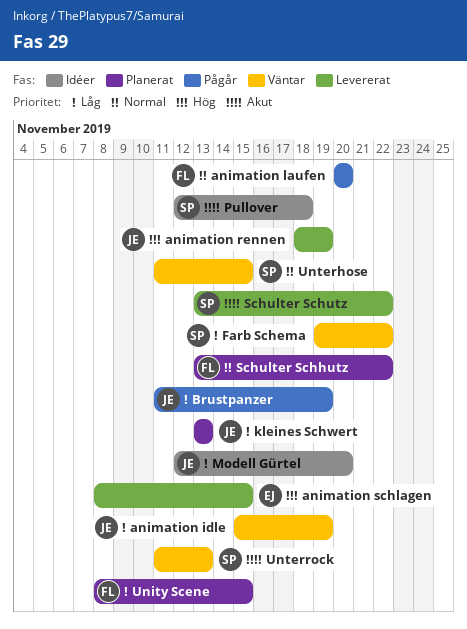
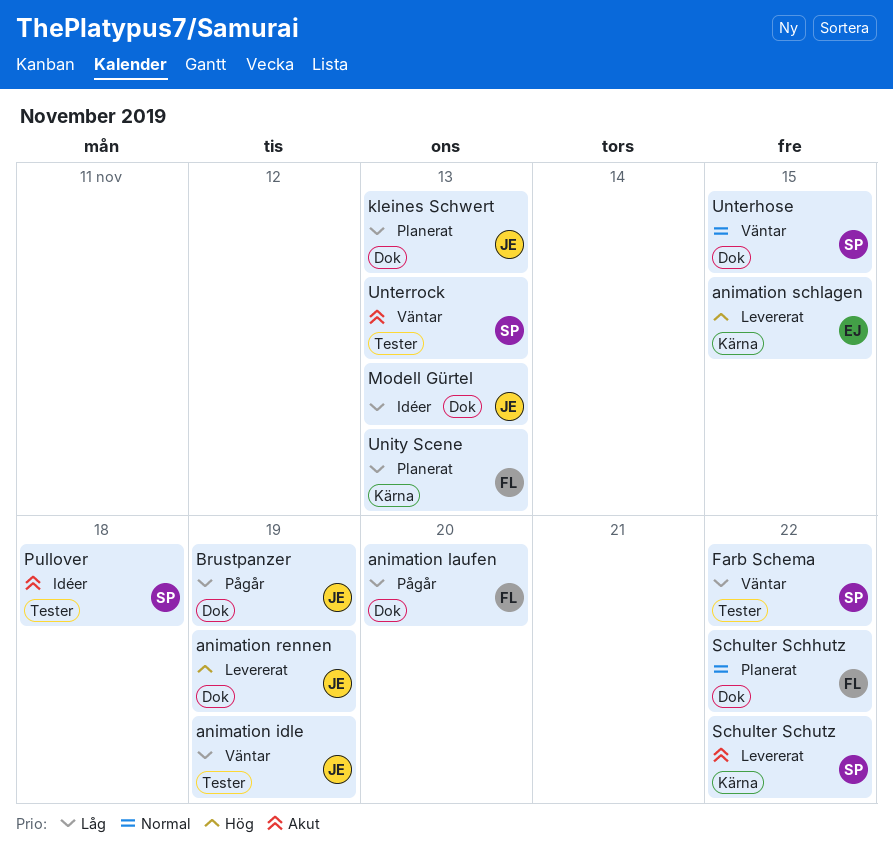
animation laufen, priority: Normal -> Låg
Modell Gürtel, due: Nov 20 -> Nov 13
Unity Scene, due: Nov 15 -> Nov 13

